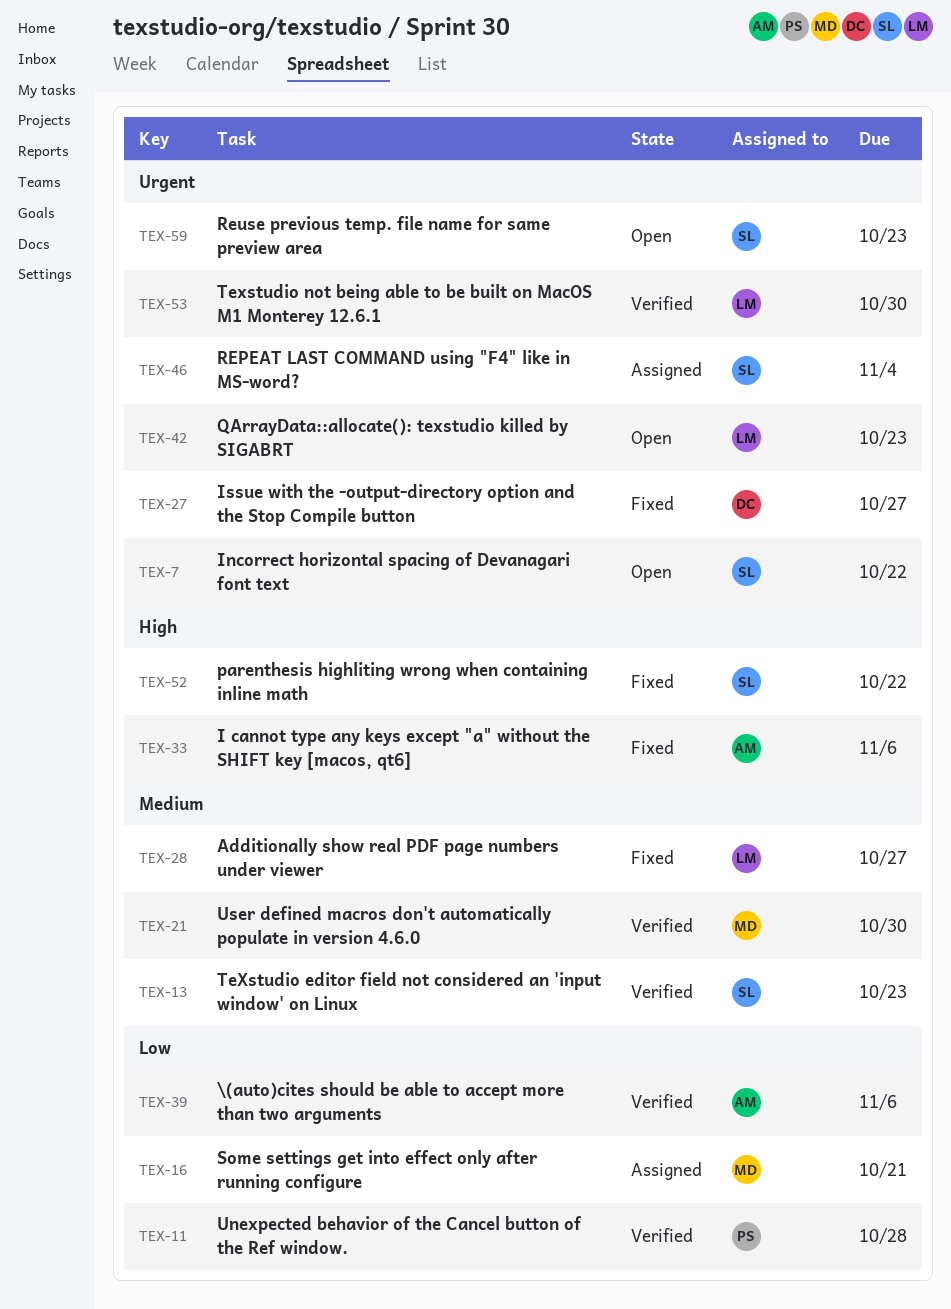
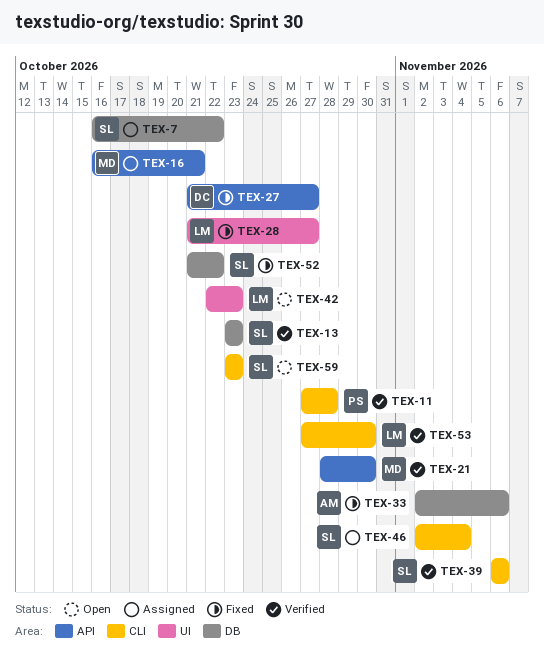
TEX-7, status: Open -> Assigned
TEX-39, owner: AM -> SL

